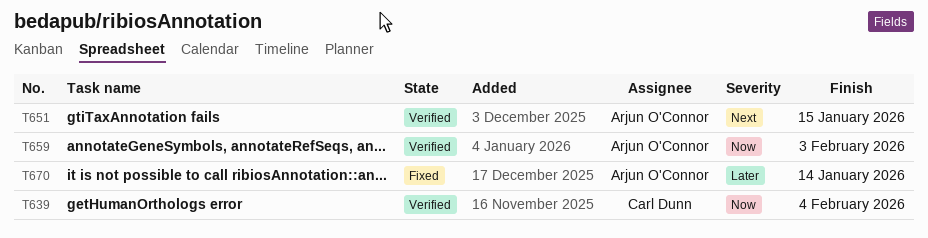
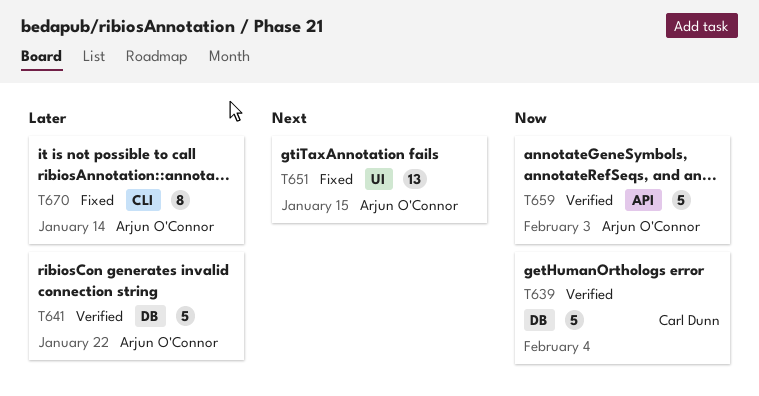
T641: none -> present
T651, status: Verified -> Fixed

